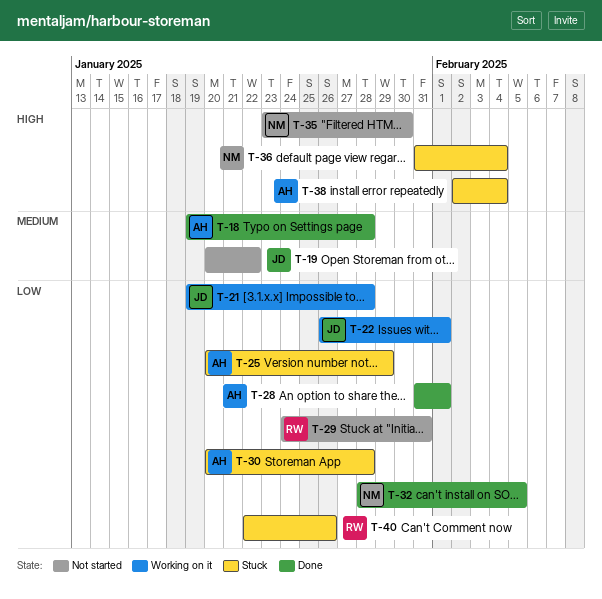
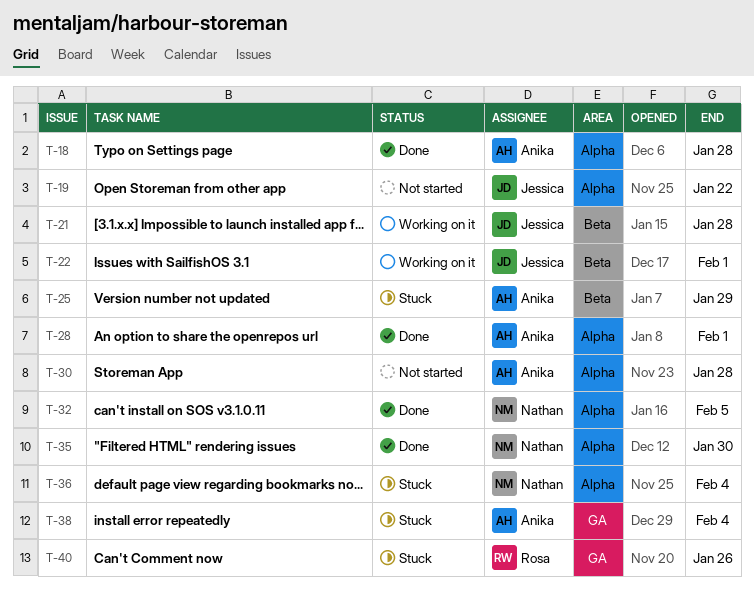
T-29: present -> none
T-30, status: Stuck -> Not started
T-35, status: Not started -> Done

